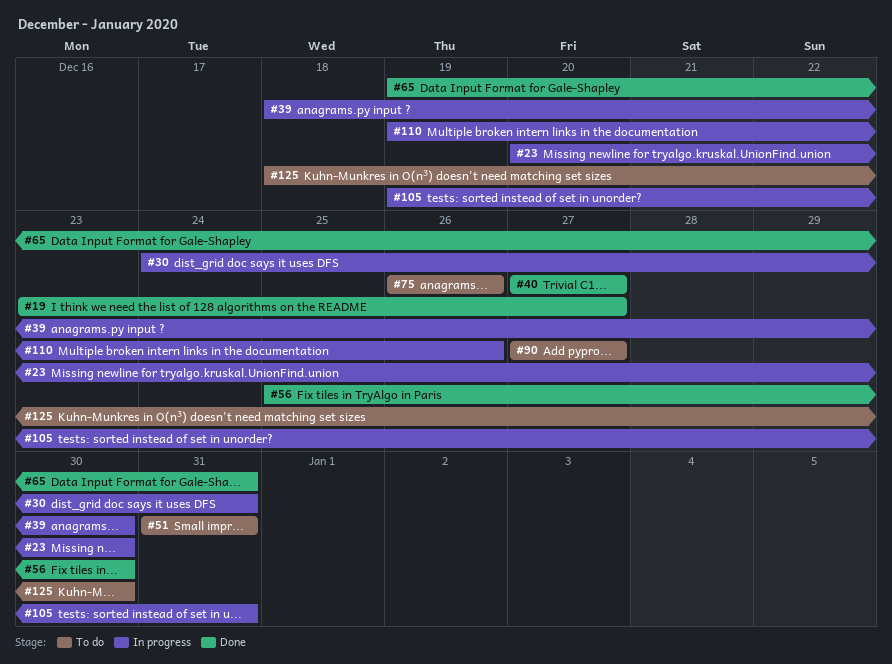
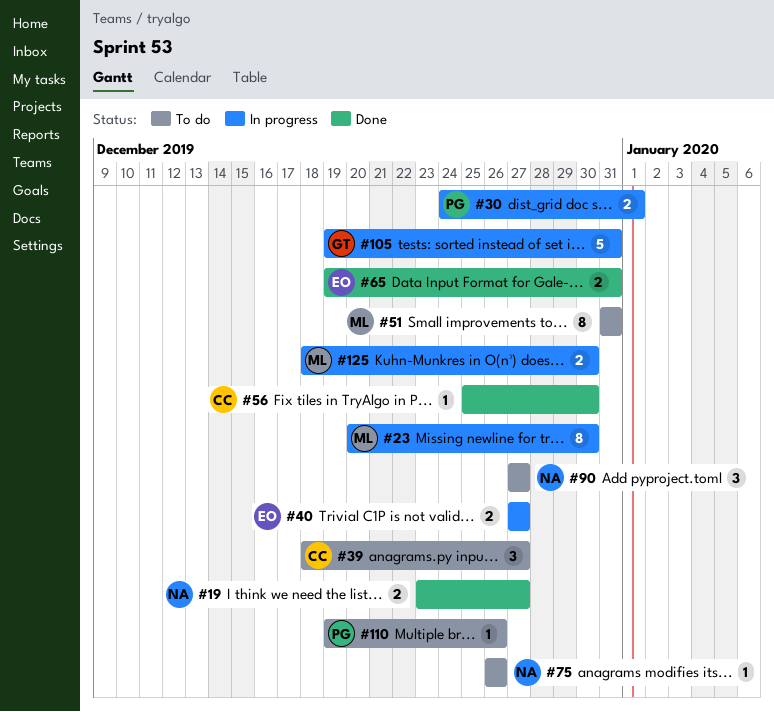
#30, due: Dec 31 -> Jan 1
#39, status: In progress -> To do
#39, due: Dec 30 -> Dec 27
#40, status: Done -> In progress
#110, status: In progress -> To do
#125, status: To do -> In progress

